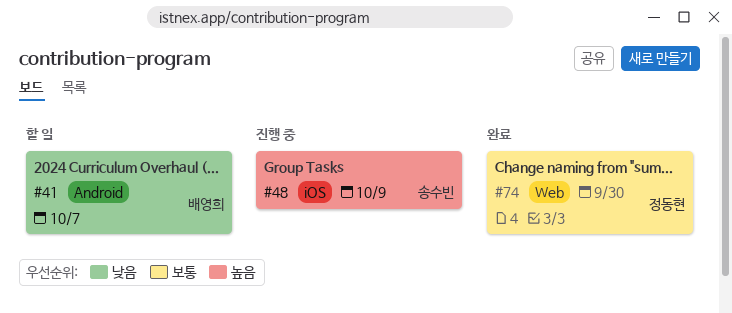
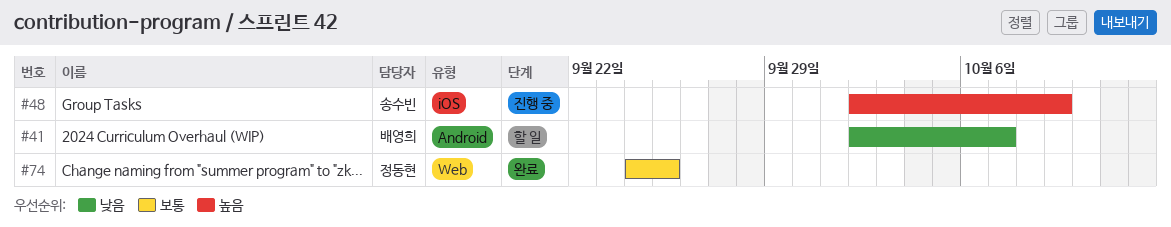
#74, due: Sep 30 -> Sep 25

